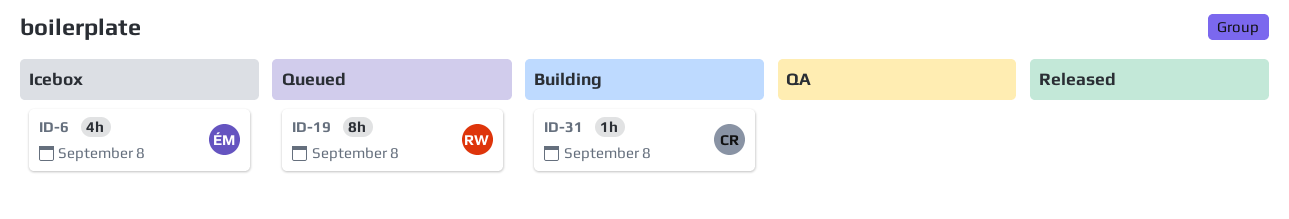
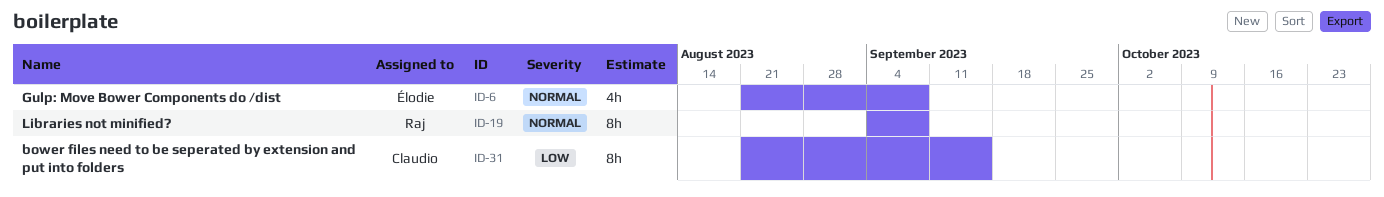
ID-31, estimate: 1h -> 8h
ID-31, due: Sep 8 -> Sep 15

